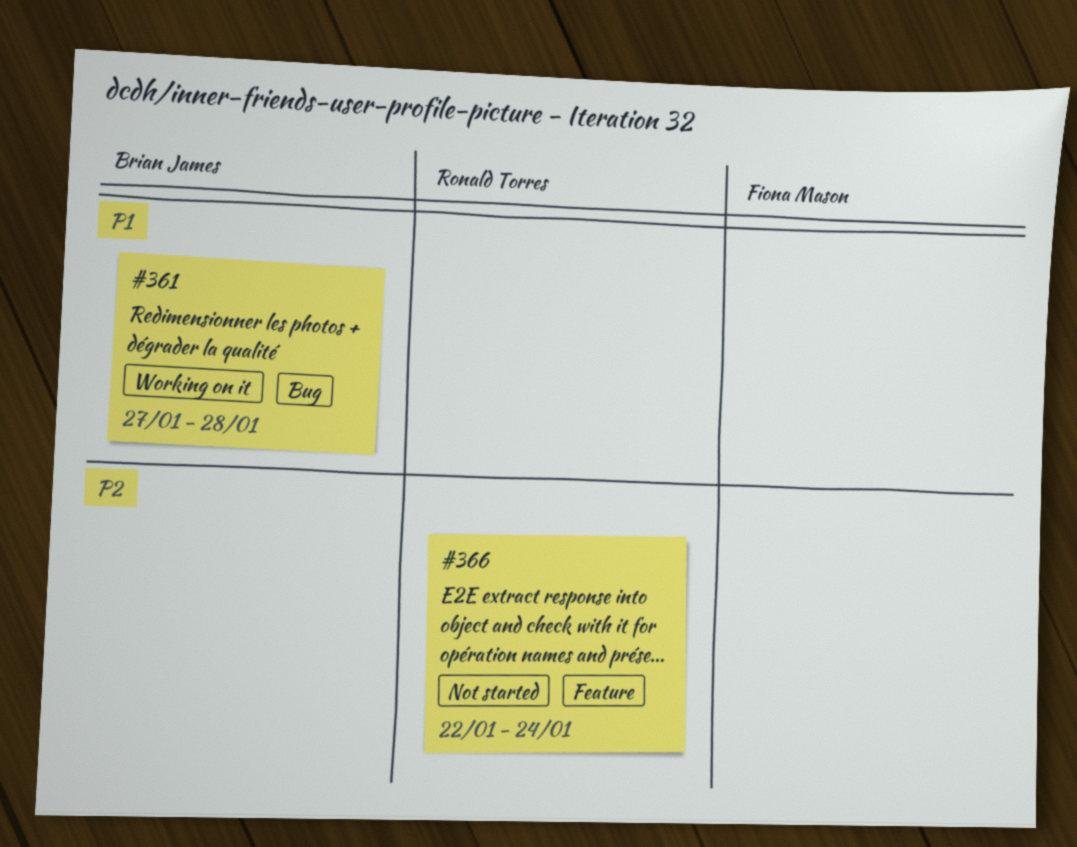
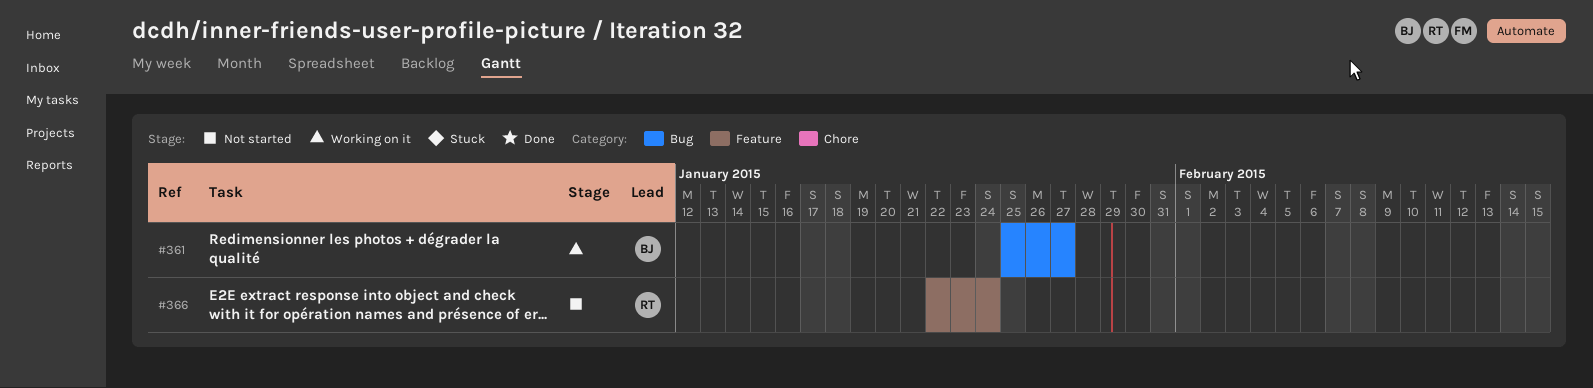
#361, start: Jan 27 -> Jan 25
#361, due: Jan 28 -> Jan 27

